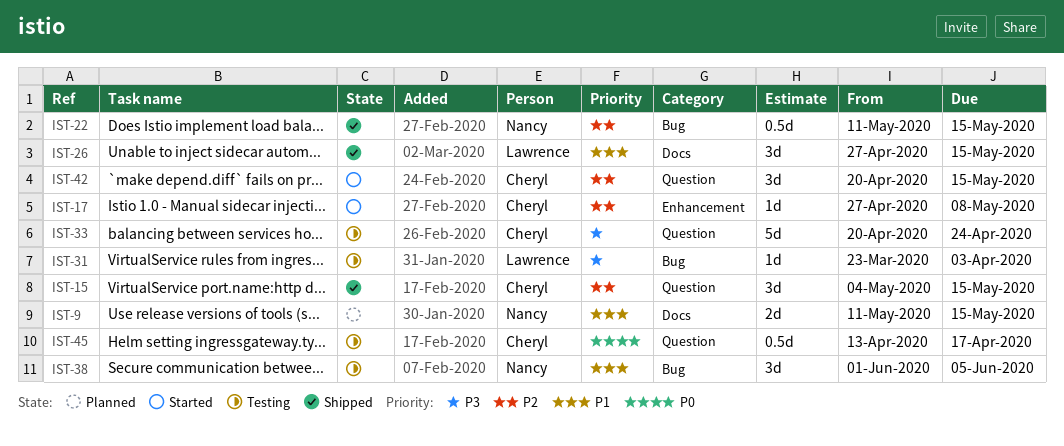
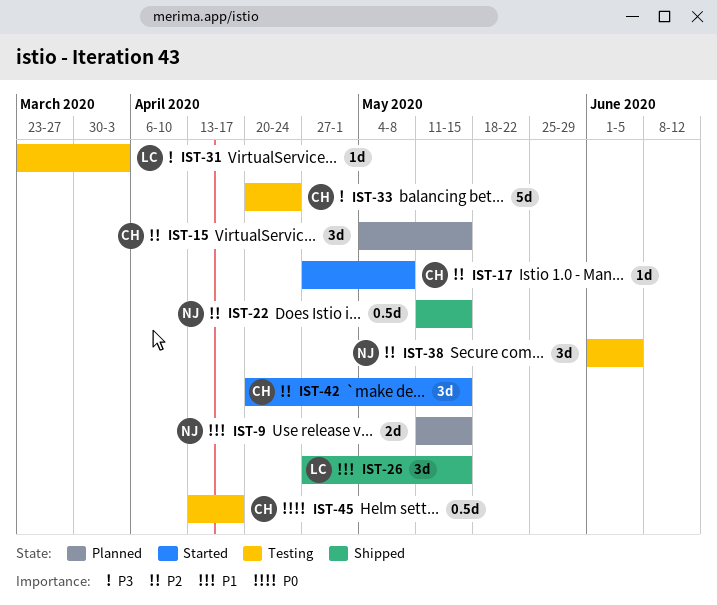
IST-15, status: Shipped -> Planned
IST-38, priority: P1 -> P2

